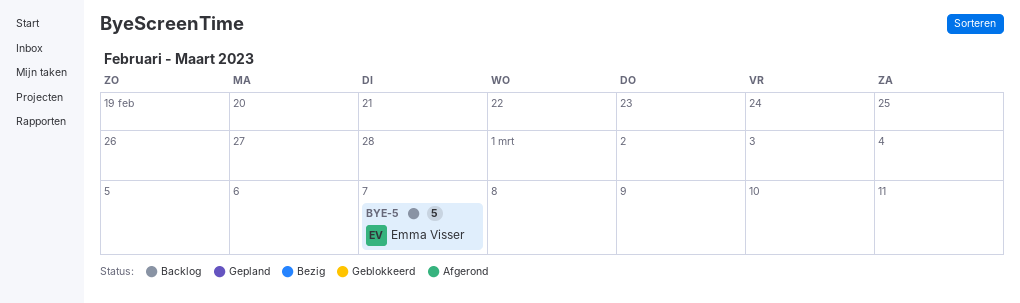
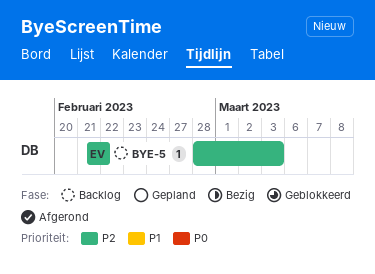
BYE-5, estimate: 5 -> 1
BYE-5, due: Mar 7 -> Mar 3

